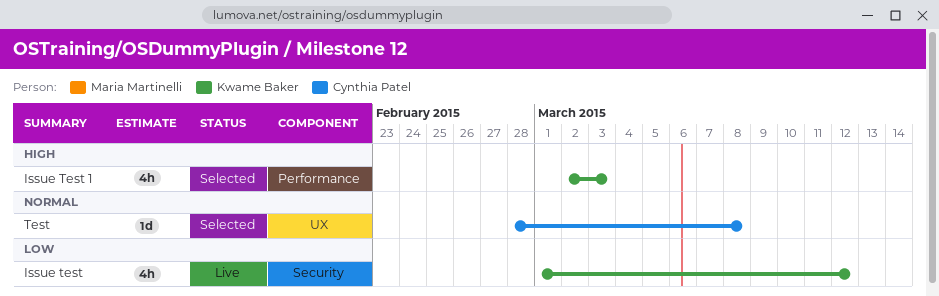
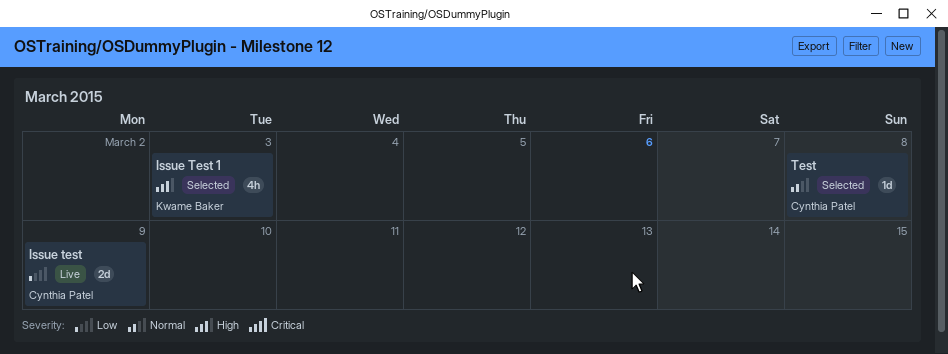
Issue test, owner: Kwame Baker -> Cynthia Patel
Issue test, estimate: 4h -> 2d
Issue test, due: Mar 12 -> Mar 9

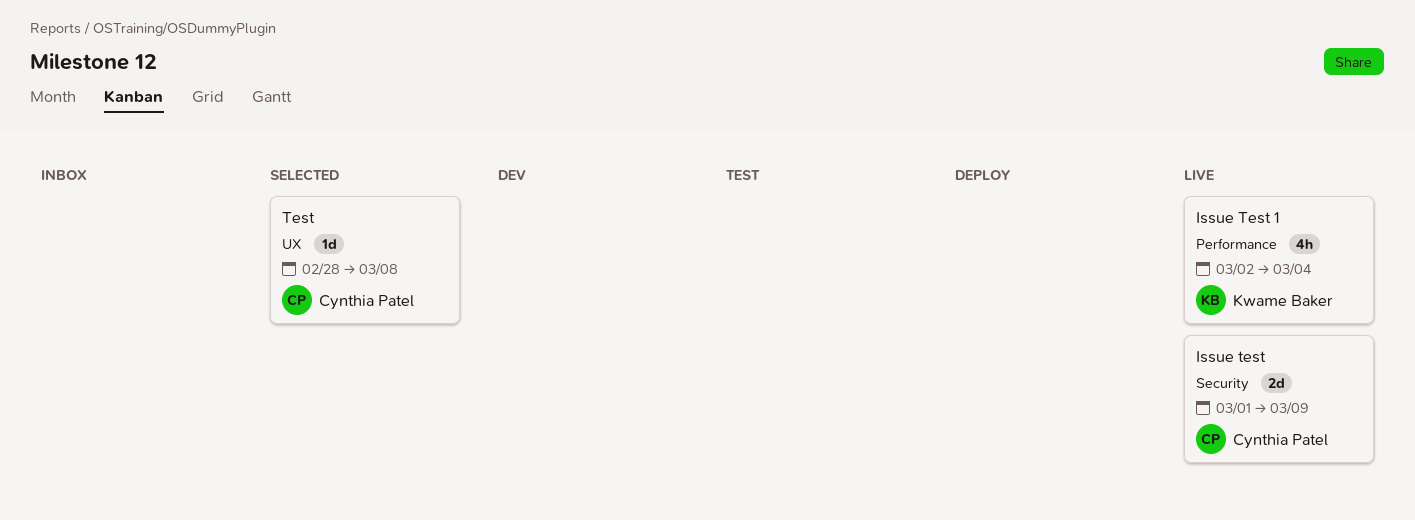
Issue Test 1, status: Selected -> Live
Issue Test 1, due: Mar 3 -> Mar 4

